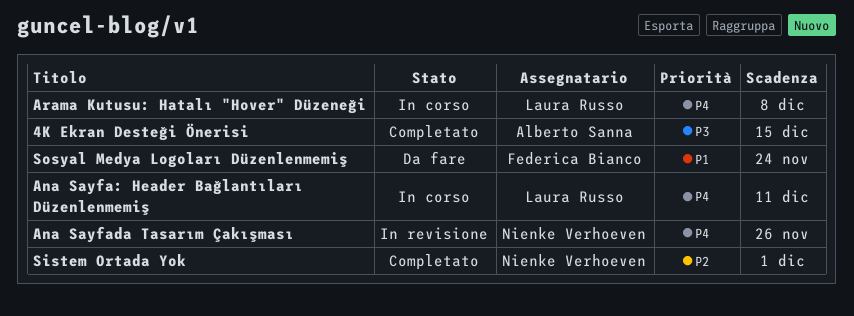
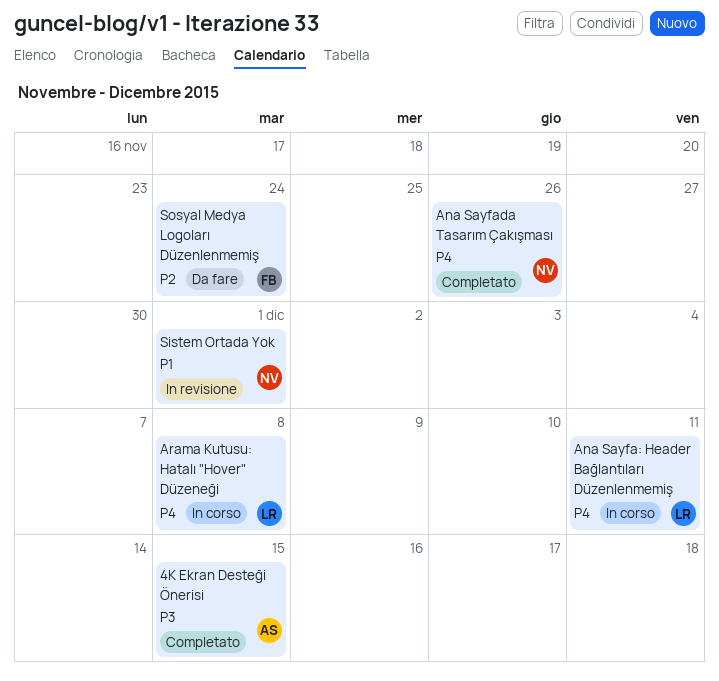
Ana Sayfada Tasarım Çakışması, status: In revisione -> Completato
Sistem Ortada Yok, status: Completato -> In revisione
Sistem Ortada Yok, priority: P2 -> P1
Sosyal Medya Logoları Düzenlenmemiş, priority: P1 -> P2

